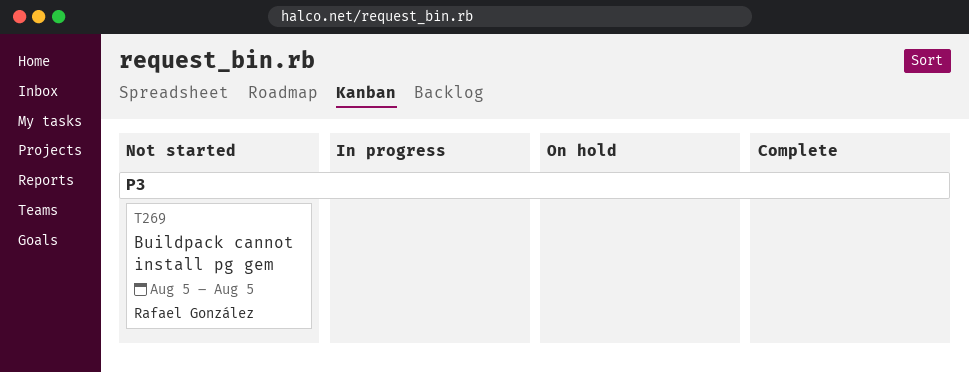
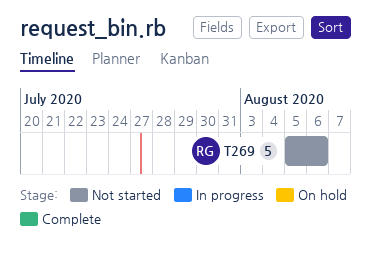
T269, due: Aug 5 -> Aug 6

